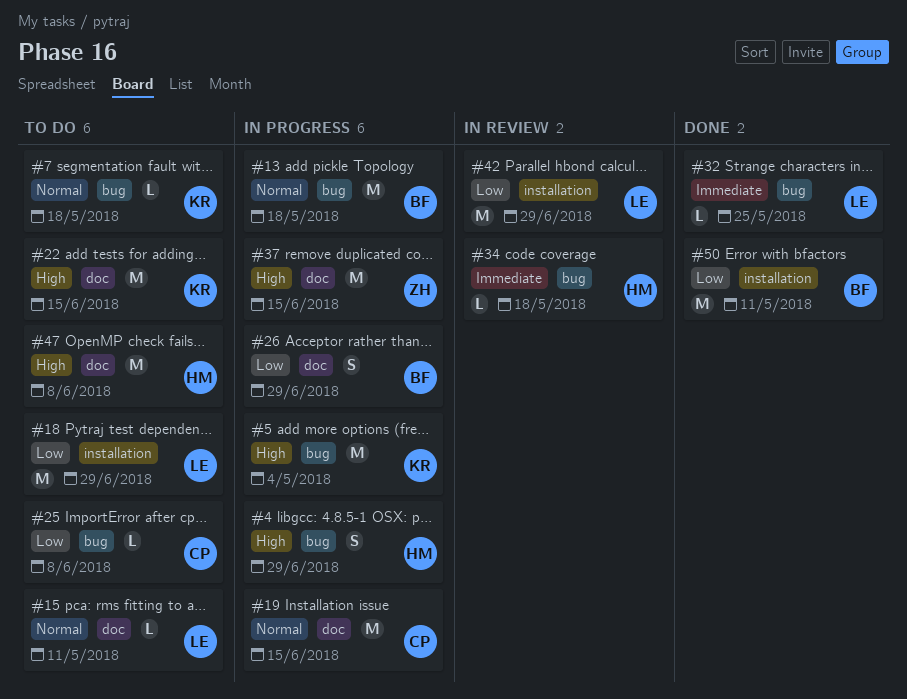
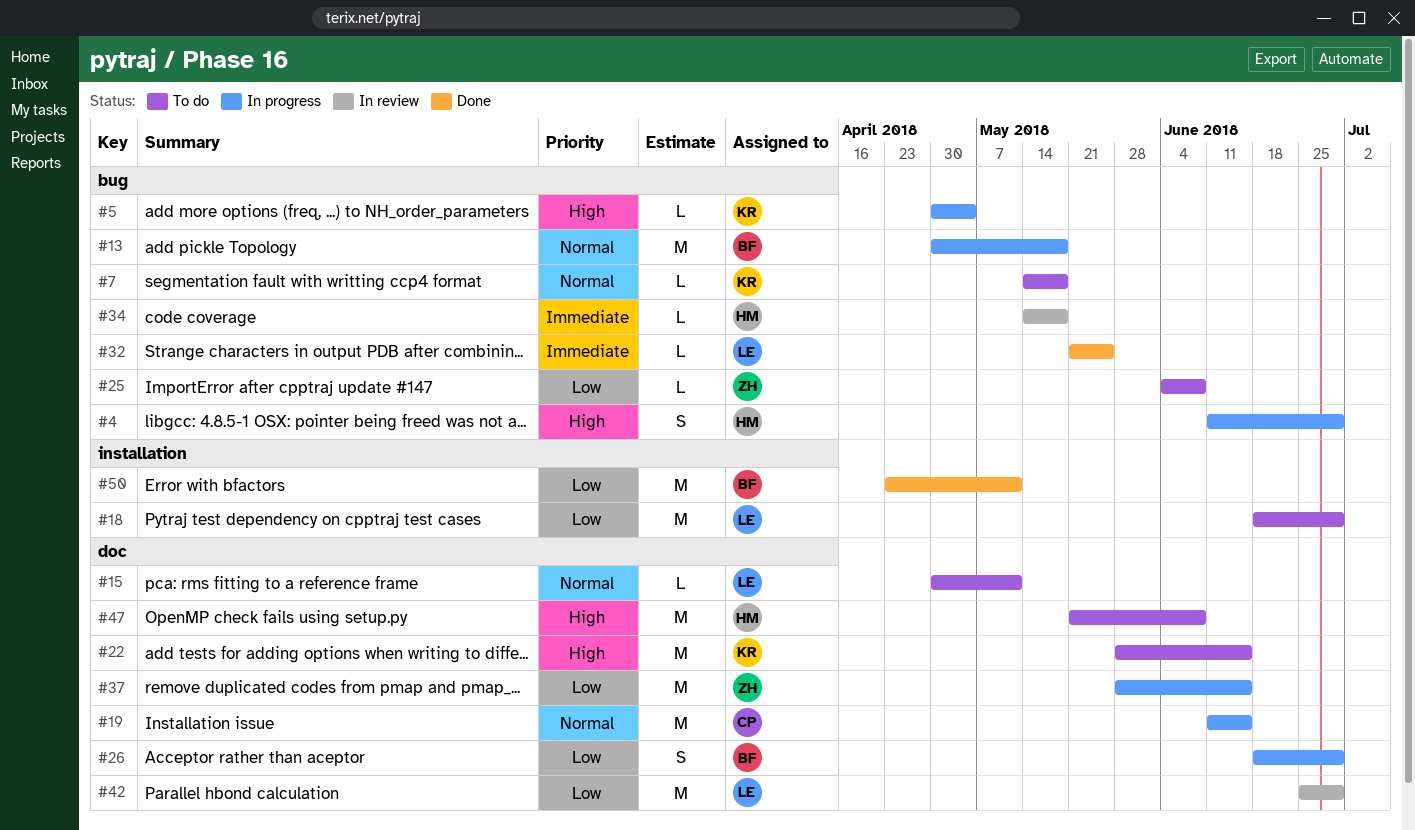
#5, estimate: M -> L
#25, owner: CP -> ZH
#37, priority: High -> Low
#42, label: installation -> doc

